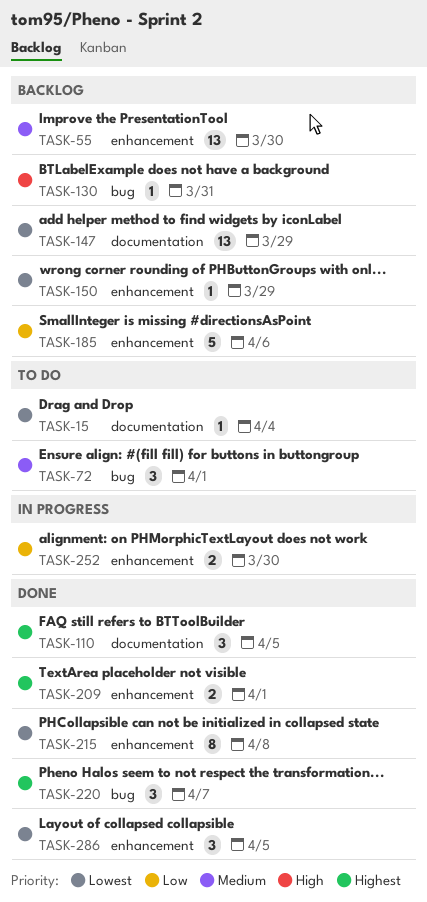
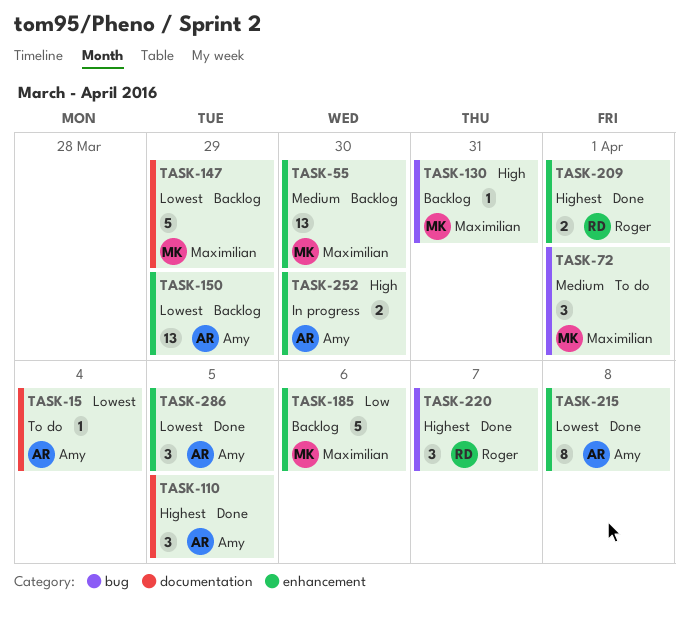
TASK-147, estimate: 13 -> 5
TASK-150, estimate: 1 -> 13
TASK-252, priority: Low -> High

